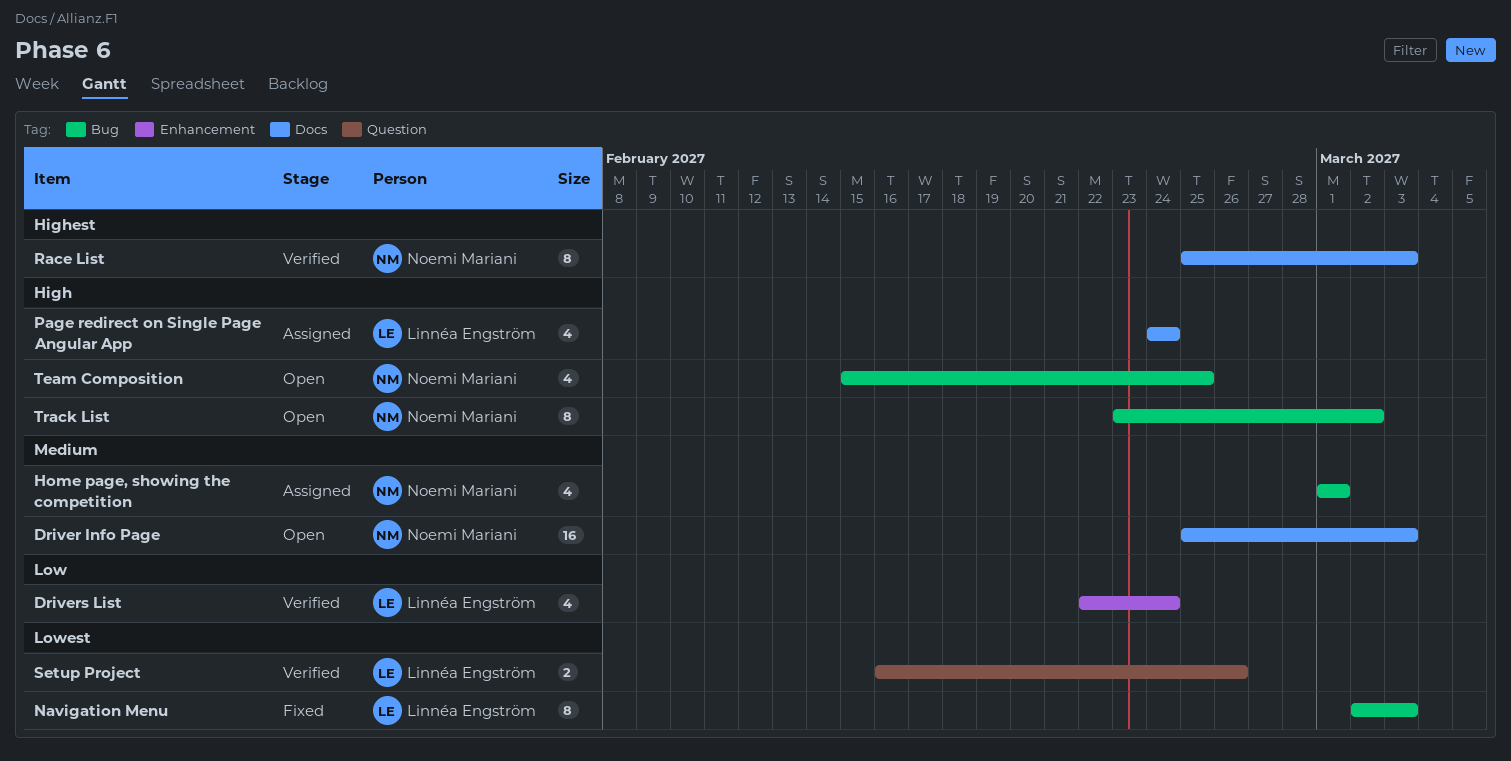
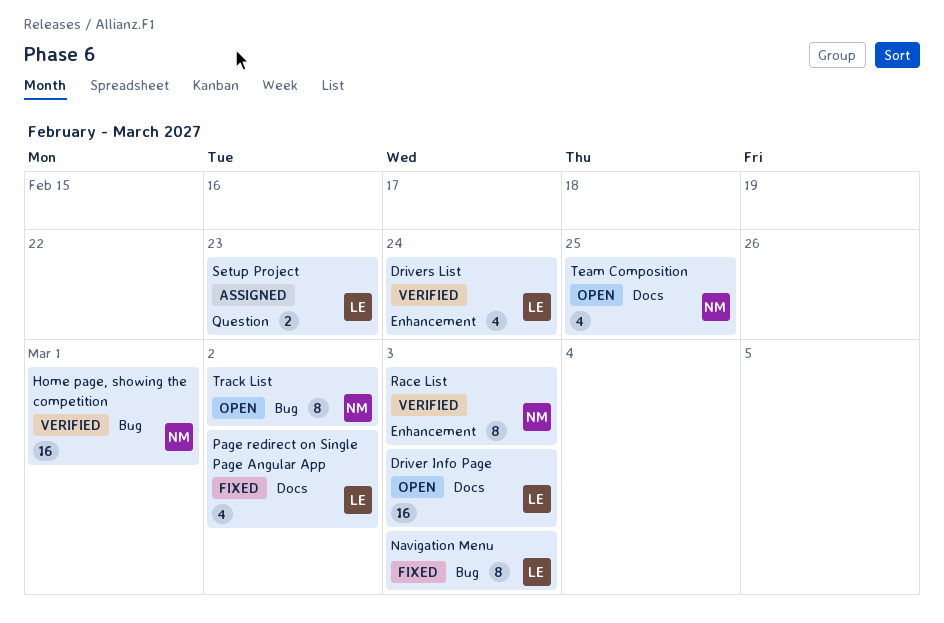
Driver Info Page, owner: Noemi Mariani -> Linnéa Engström
Home page, showing the competition, status: Assigned -> Verified
Home page, showing the competition, estimate: 4 -> 16
Page redirect on Single Page Angular App, status: Assigned -> Fixed
Page redirect on Single Page Angular App, due: Feb 24 -> Mar 2
Race List, label: Docs -> Enhancement
Setup Project, status: Verified -> Assigned
Setup Project, due: Feb 26 -> Feb 23
Team Composition, label: Bug -> Docs

